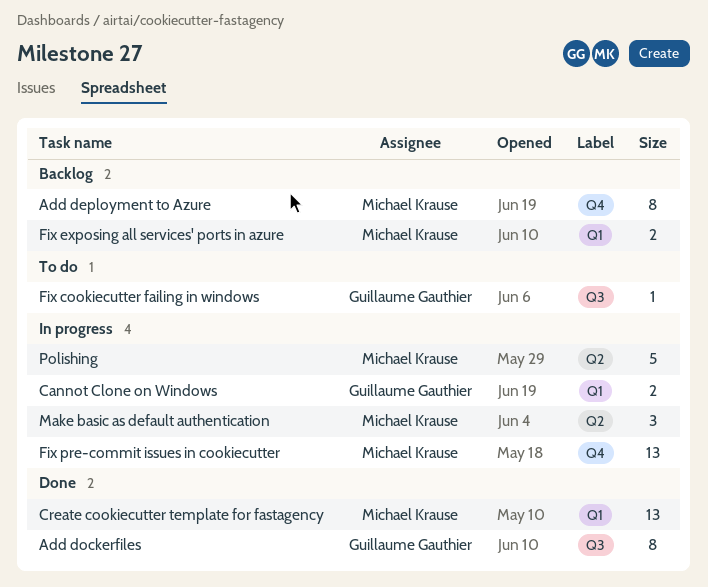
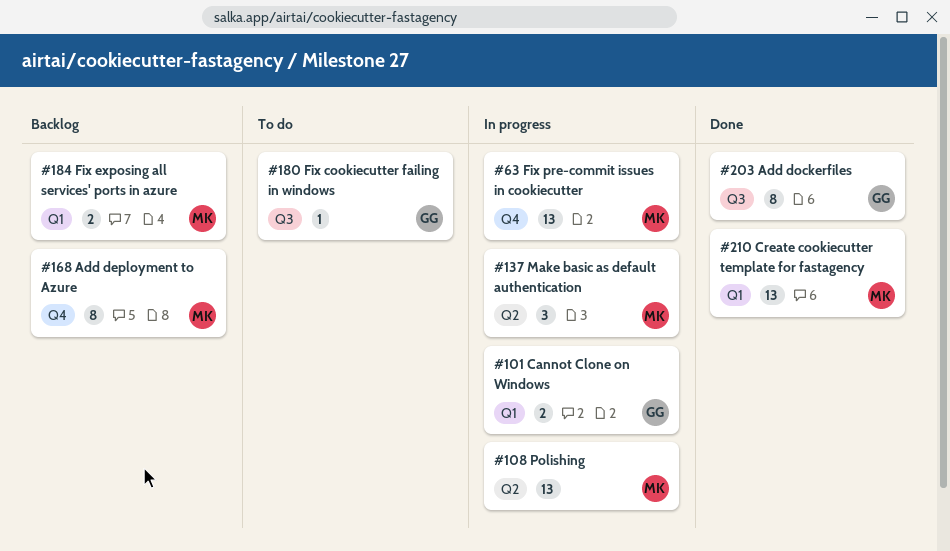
Polishing, estimate: 5 -> 13

